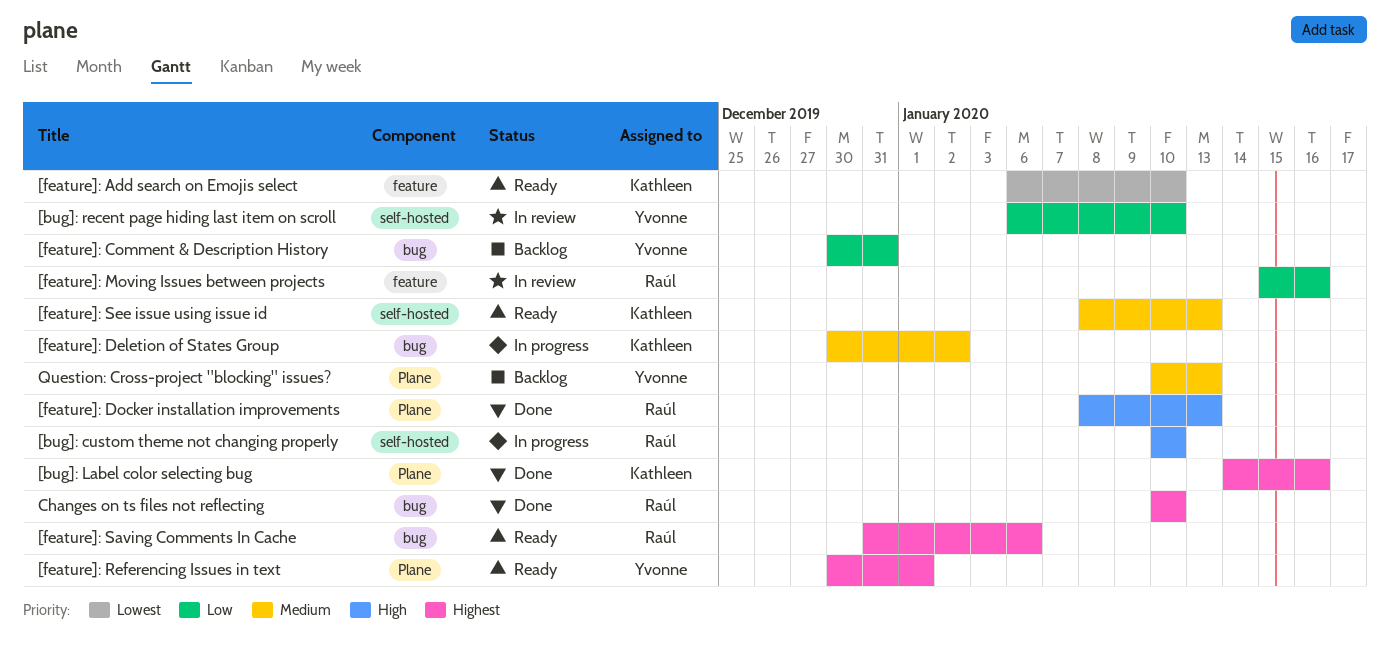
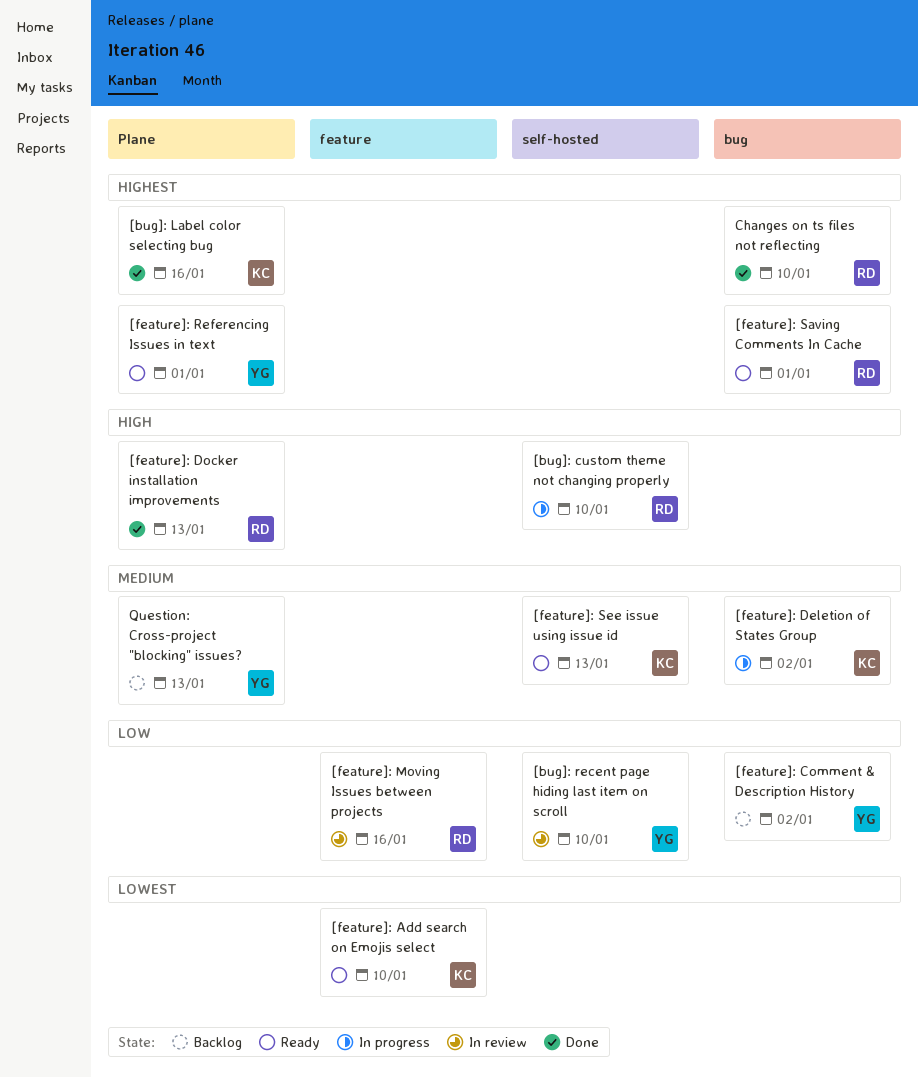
[feature]: Comment & Description History, due: Dec 31 -> Jan 2
[feature]: Saving Comments In Cache, due: Jan 6 -> Jan 1

